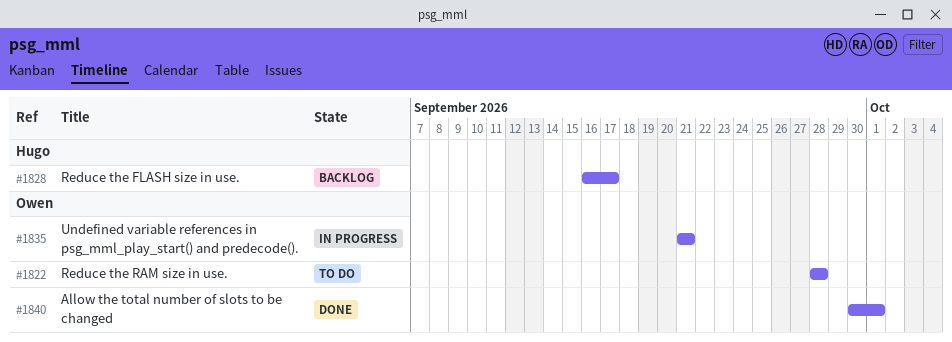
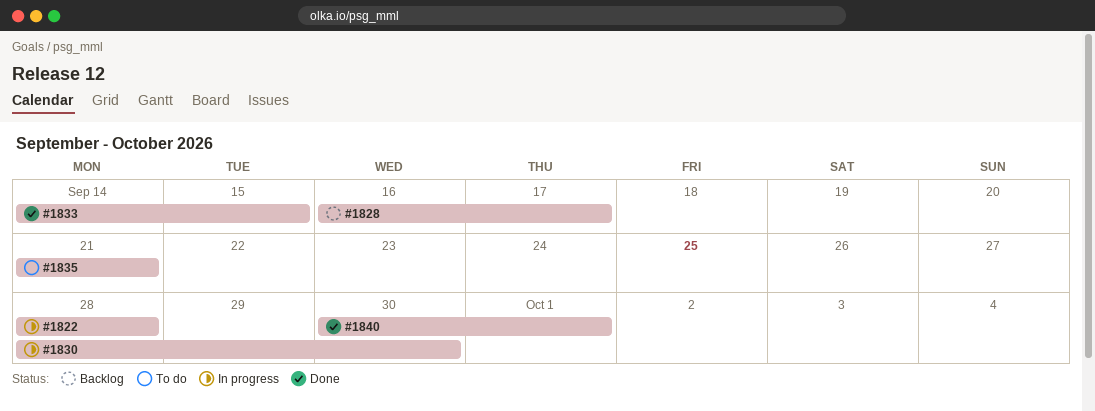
#1822, status: To do -> In progress
#1830: none -> present
#1833: none -> present
#1835, status: In progress -> To do

